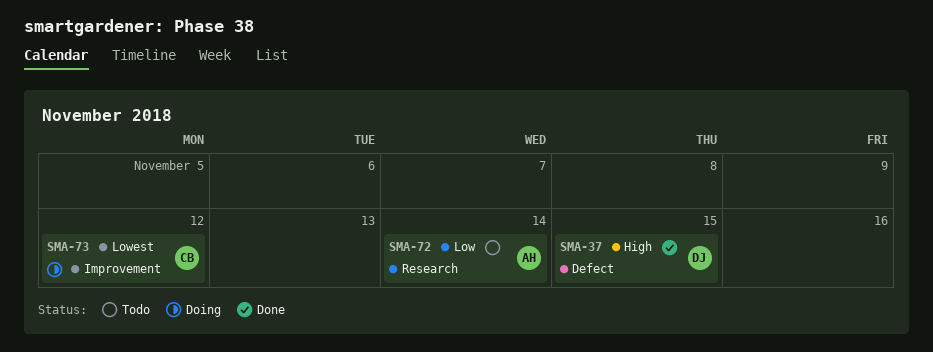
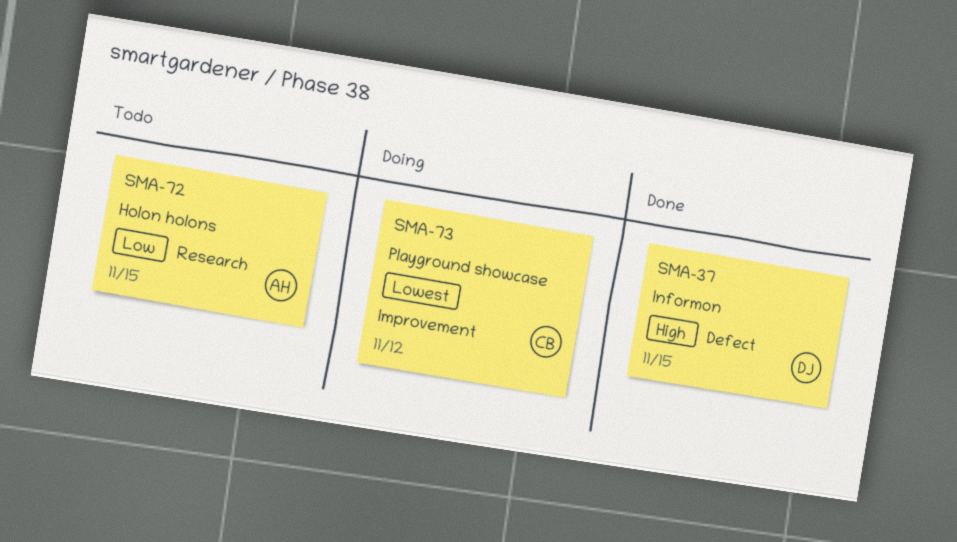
SMA-72, due: Nov 14 -> Nov 15

